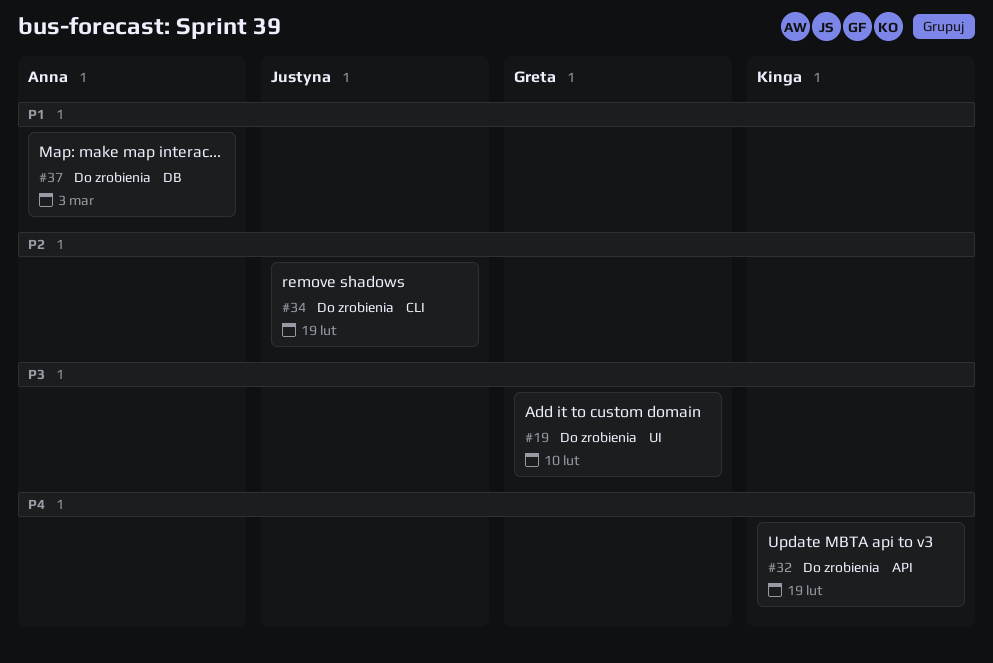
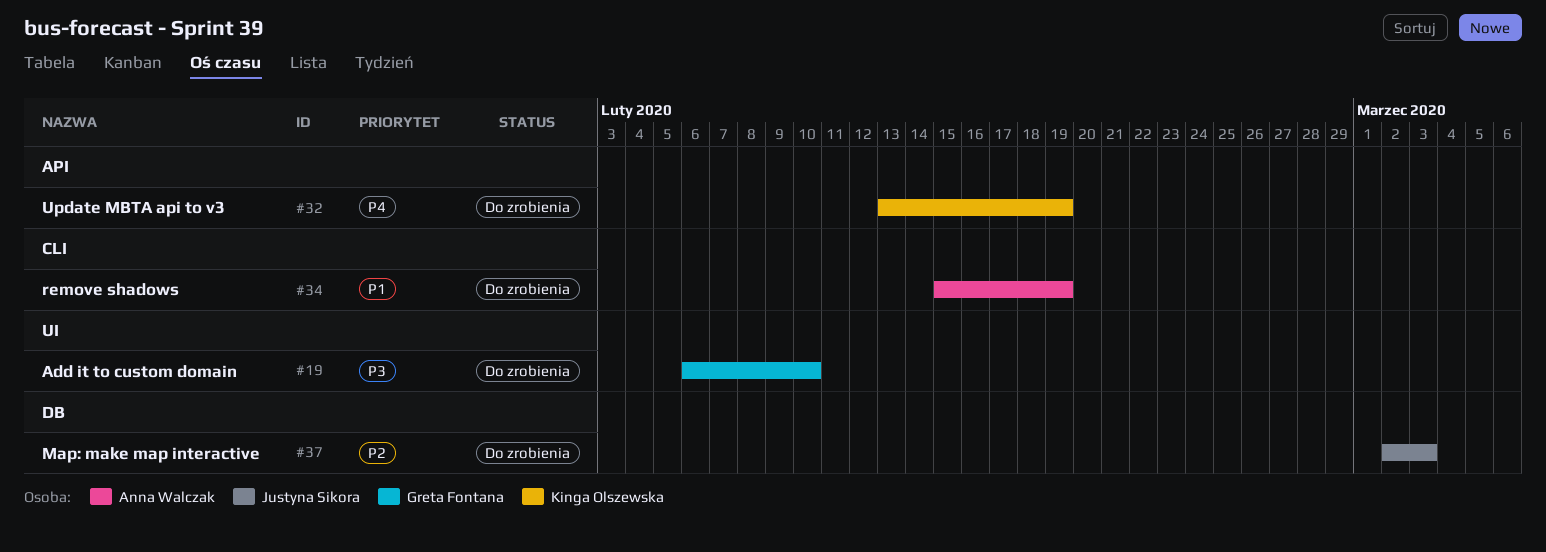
#34, owner: Justyna Sikora -> Anna Walczak
#34, priority: P2 -> P1
#37, owner: Anna Walczak -> Justyna Sikora
#37, priority: P1 -> P2

